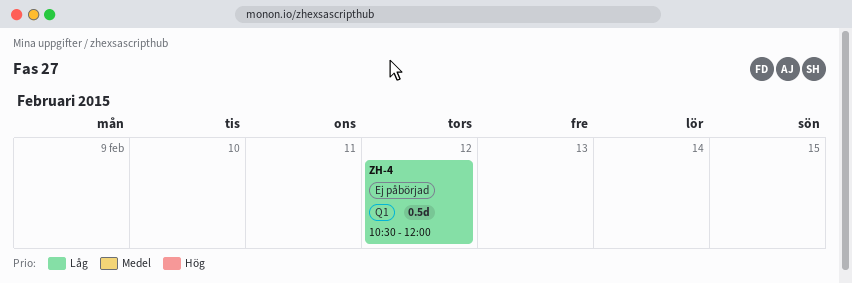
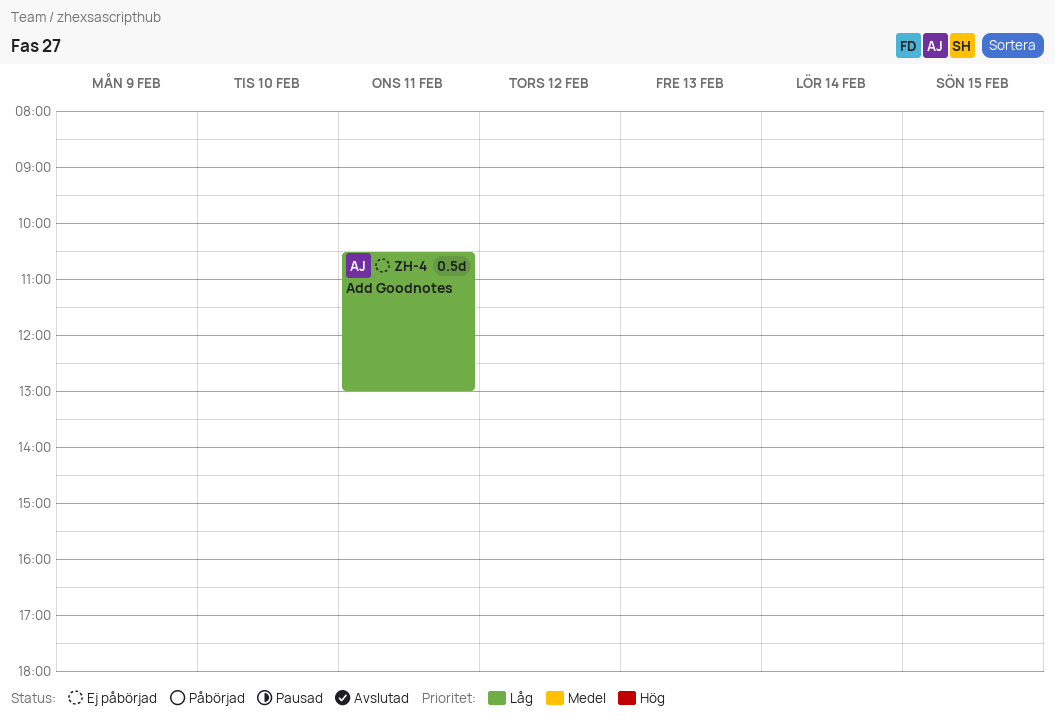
ZH-4, day: Feb 12 -> Feb 11
ZH-4, ends: 12:00 -> 13:00

